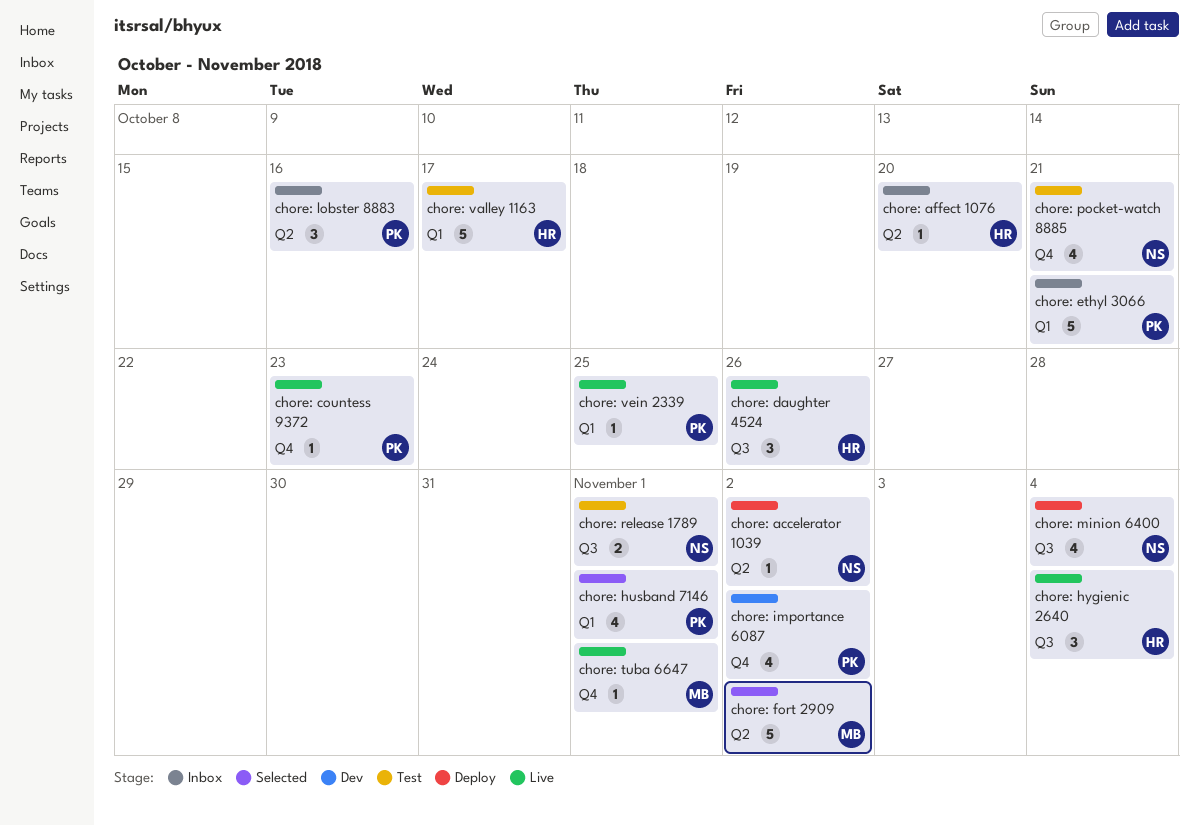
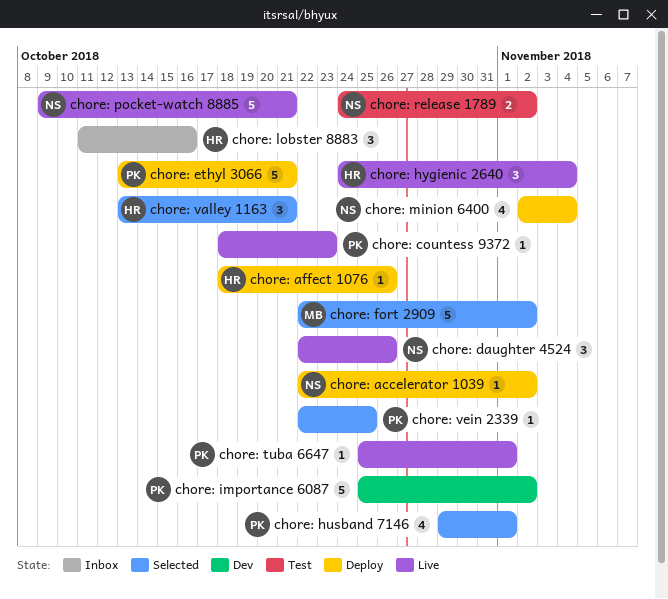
chore: affect 1076, status: Inbox -> Deploy
chore: affect 1076, due: Oct 20 -> Oct 26
chore: daughter 4524, owner: HR -> NS
chore: ethyl 3066, status: Inbox -> Deploy
chore: importance 6087, estimate: 4 -> 5
chore: lobster 8883, owner: PK -> HR
chore: pocket-watch 8885, status: Test -> Live
chore: pocket-watch 8885, estimate: 4 -> 5
chore: release 1789, due: Nov 1 -> Nov 2
chore: tuba 6647, owner: MB -> PK
chore: valley 1163, status: Test -> Selected
chore: valley 1163, estimate: 5 -> 3
chore: valley 1163, due: Oct 17 -> Oct 21
chore: vein 2339, status: Live -> Selected

